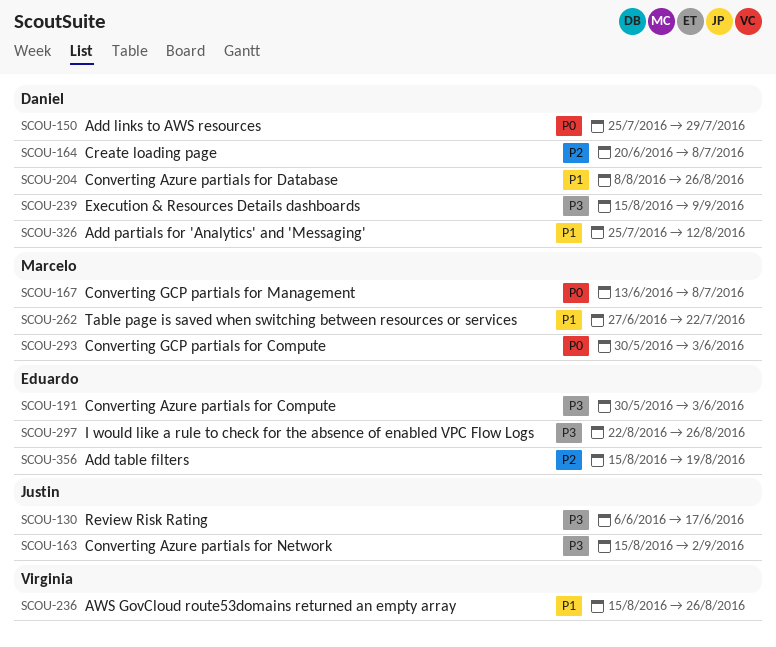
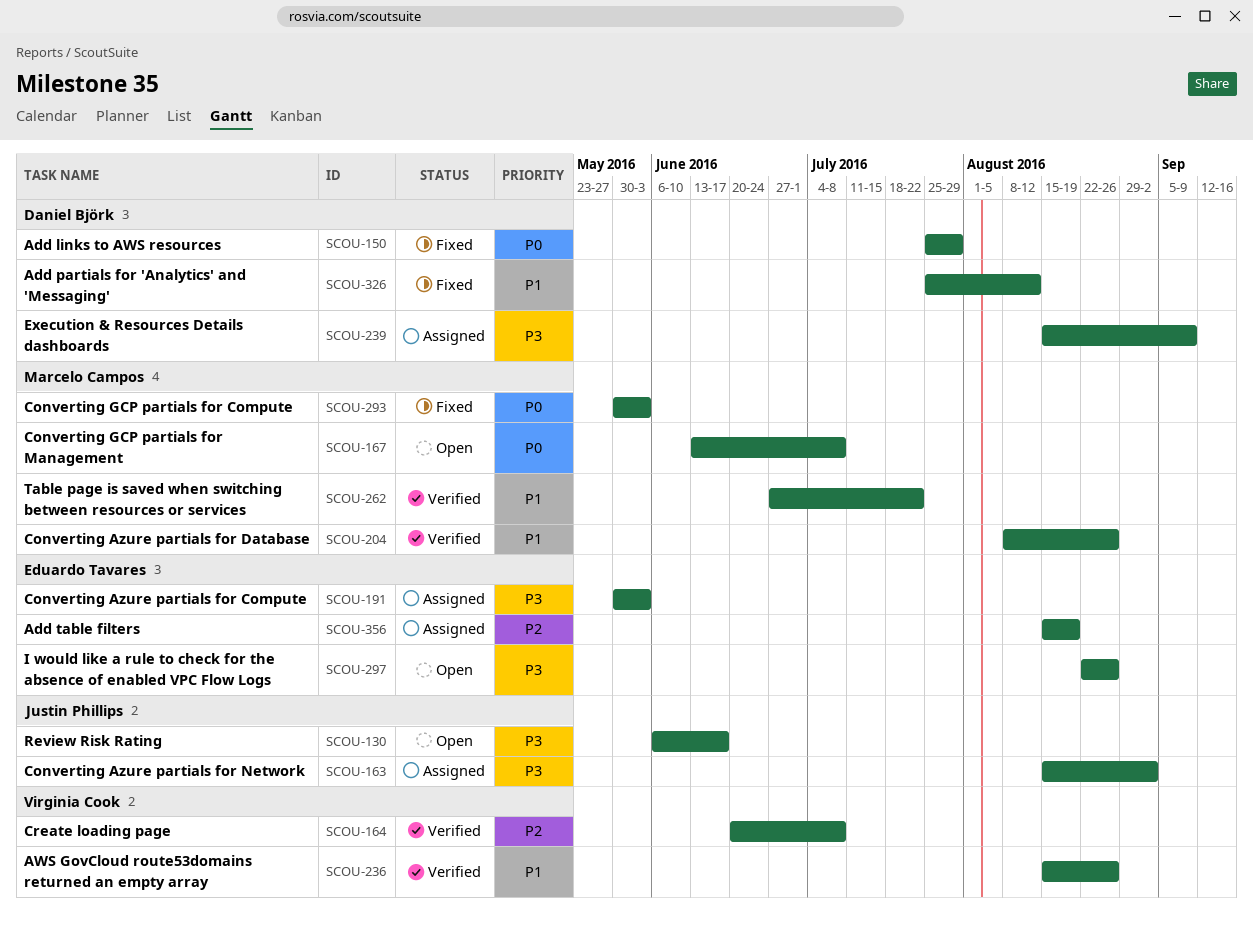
SCOU-164, owner: Daniel Björk -> Virginia Cook
SCOU-204, owner: Daniel Björk -> Marcelo Campos

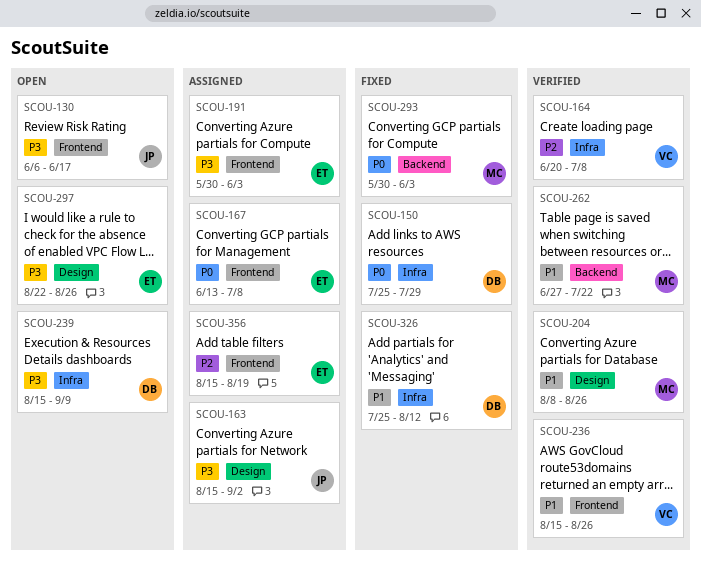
SCOU-167, status: Open -> Assigned
SCOU-167, owner: Marcelo Campos -> Eduardo Tavares
SCOU-239, status: Assigned -> Open

